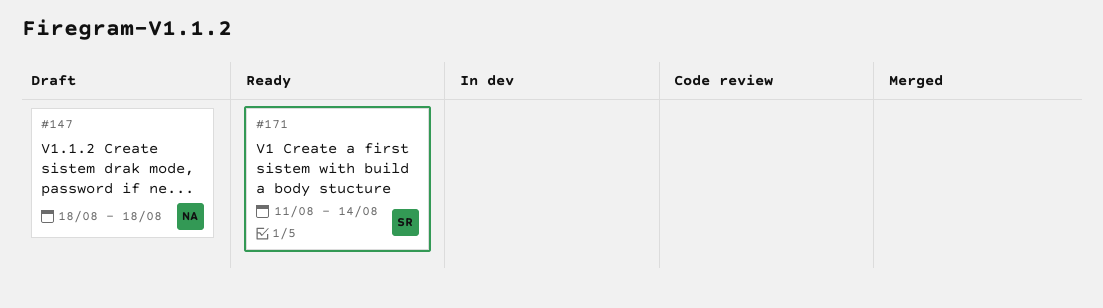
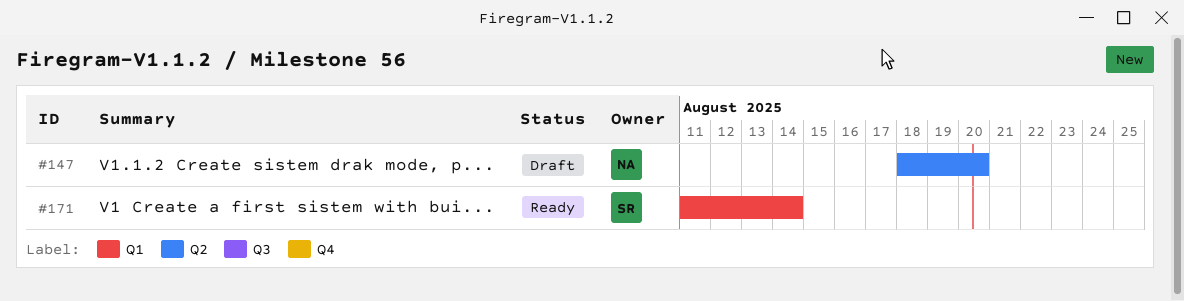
#147, due: Aug 18 -> Aug 20

